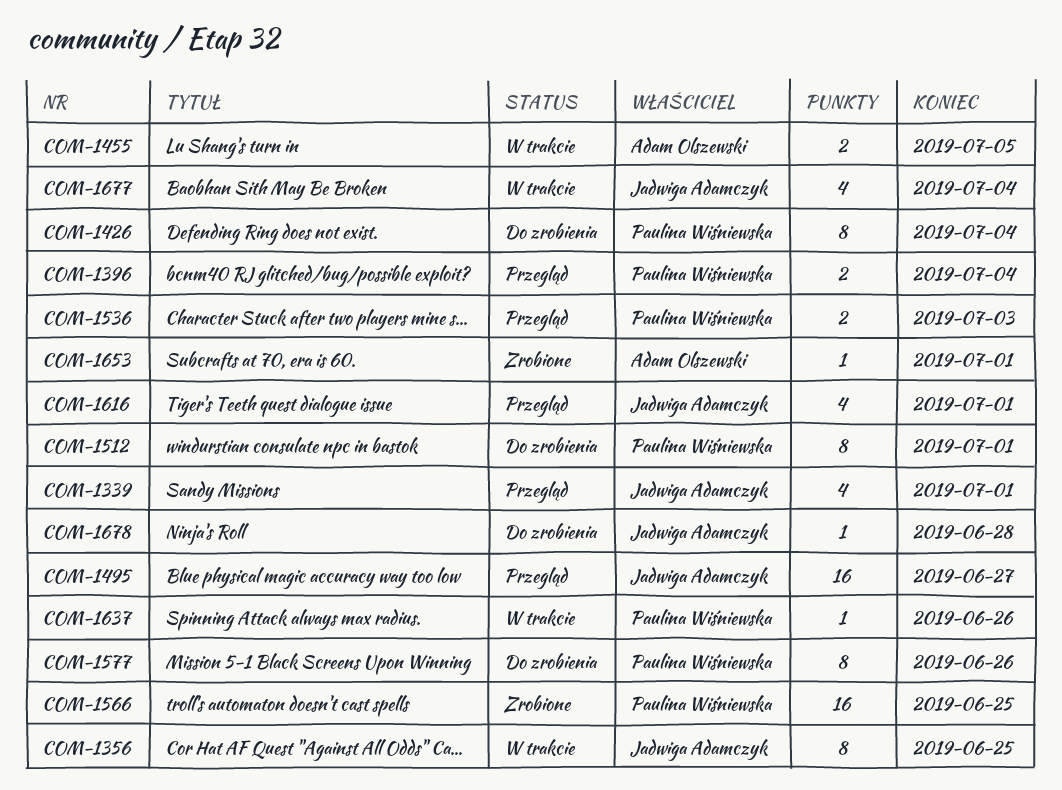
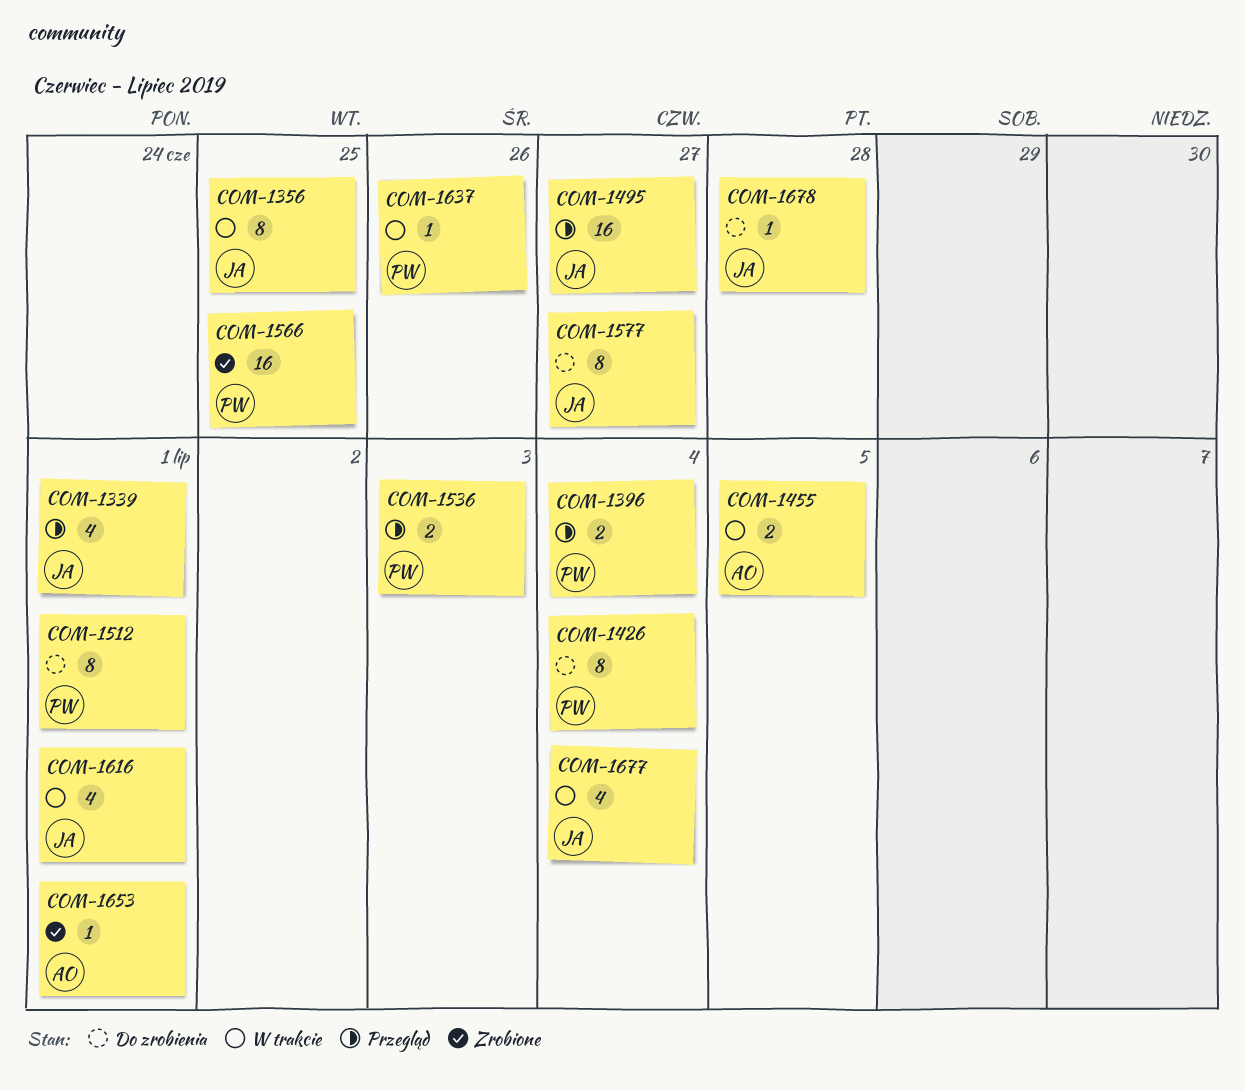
COM-1577, owner: Paulina Wiśniewska -> Jadwiga Adamczyk
COM-1577, due: Jun 26 -> Jun 27
COM-1616, status: Przegląd -> W trakcie

